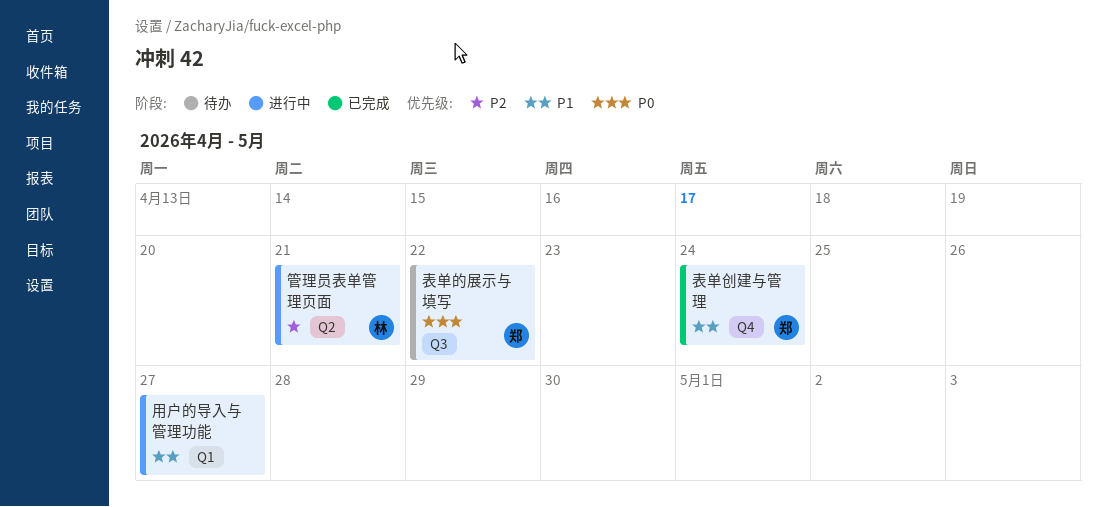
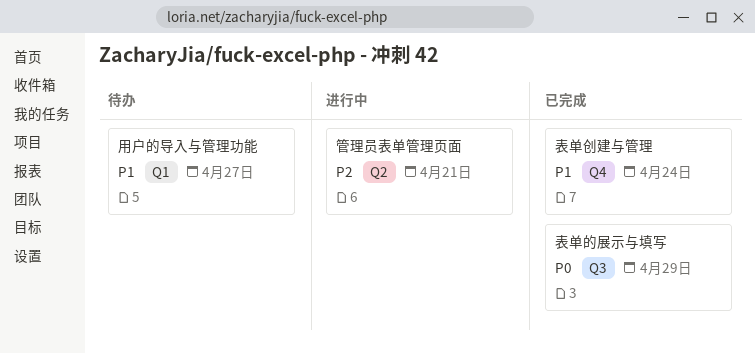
用户的导入与管理功能, status: 进行中 -> 待办
表单的展示与填写, status: 待办 -> 已完成
表单的展示与填写, due: Apr 22 -> Apr 29

